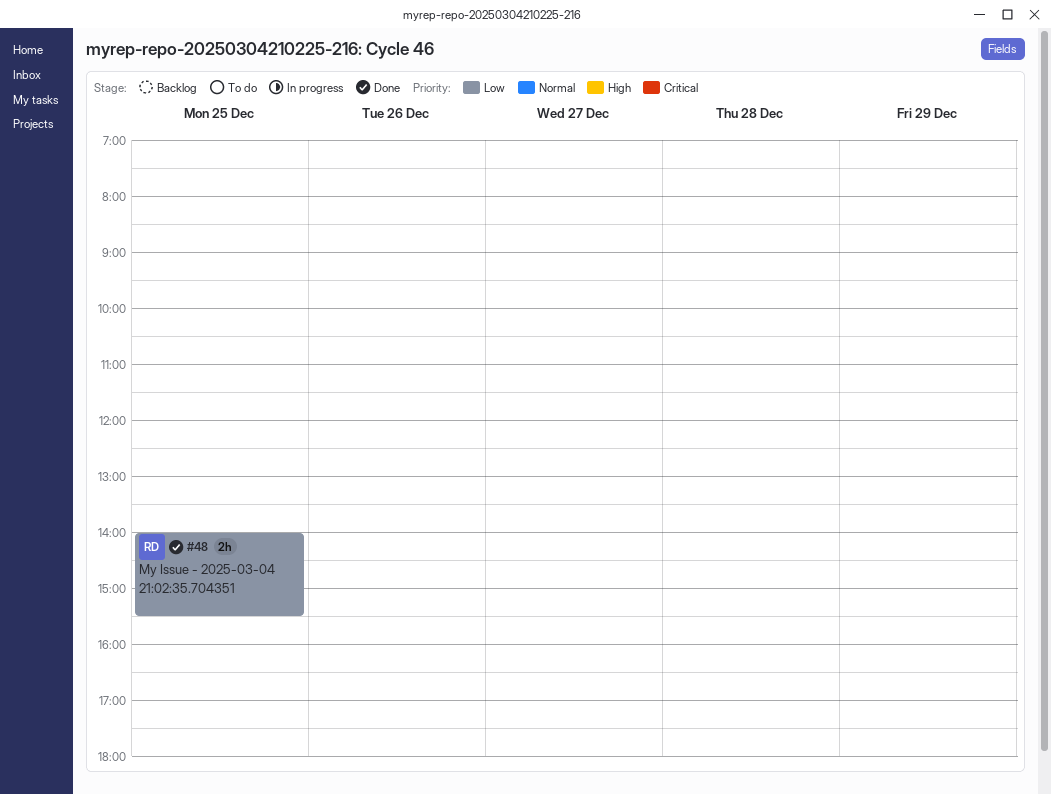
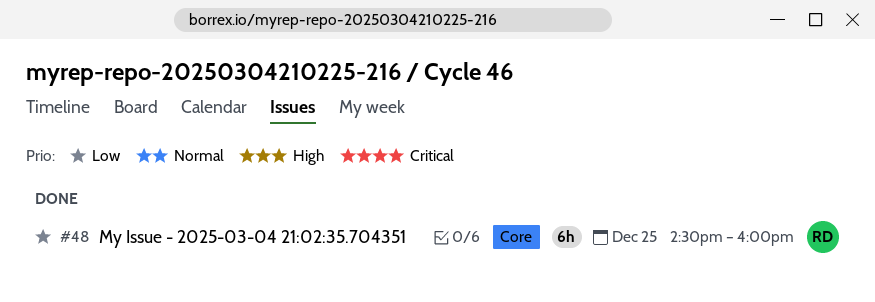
#48, estimate: 2h -> 6h
#48, begins: 14:00 -> 14:30
#48, ends: 15:30 -> 16:00

